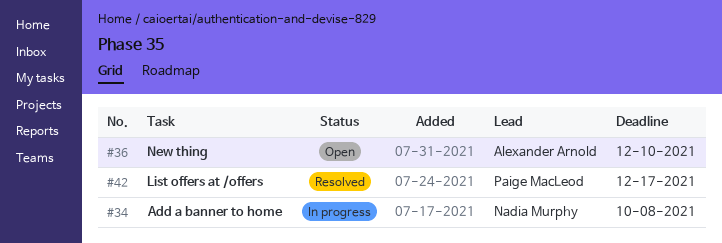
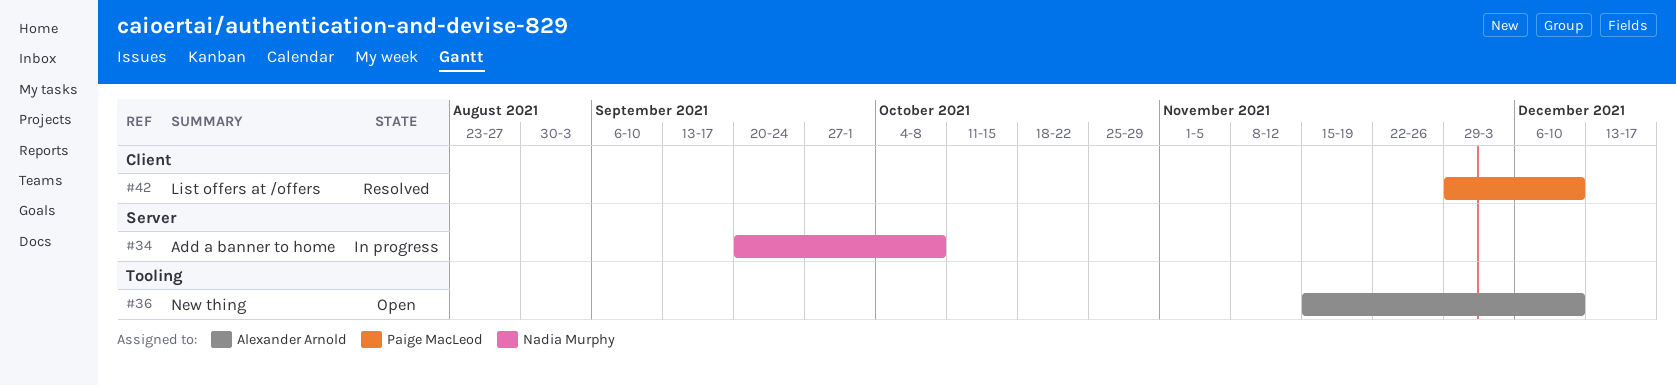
#42, due: Dec 17 -> Dec 10

